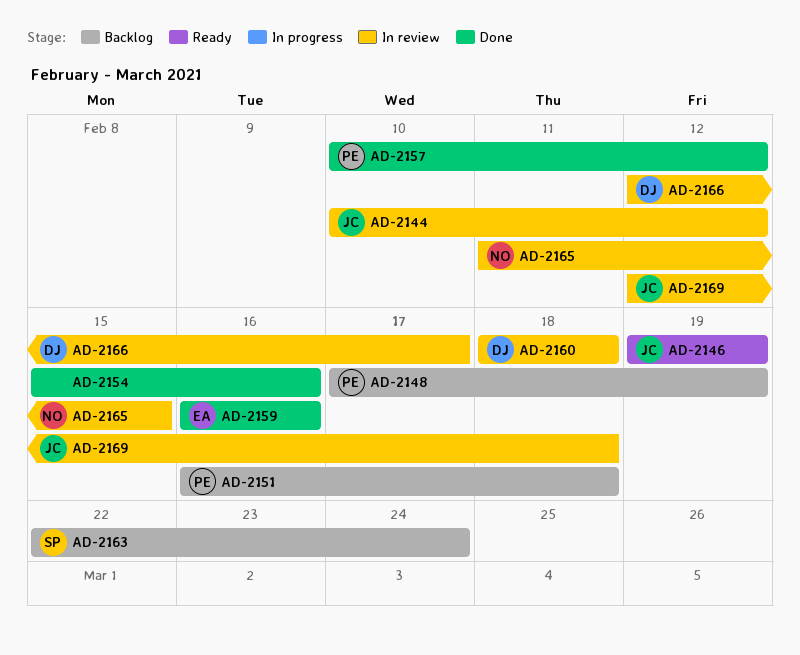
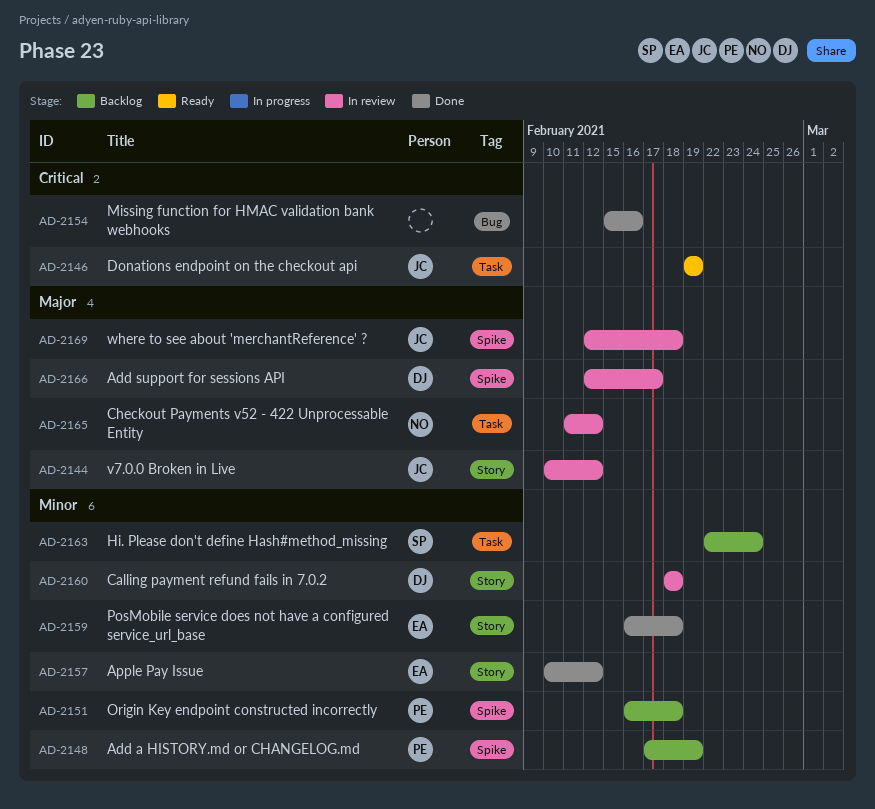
AD-2157, owner: PE -> EA
AD-2159, due: Feb 16 -> Feb 18
AD-2165, due: Feb 15 -> Feb 12

